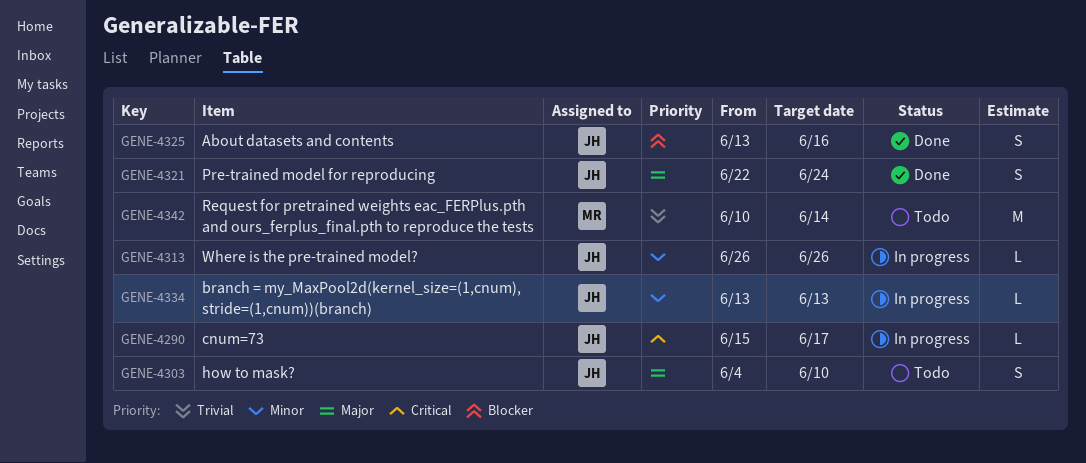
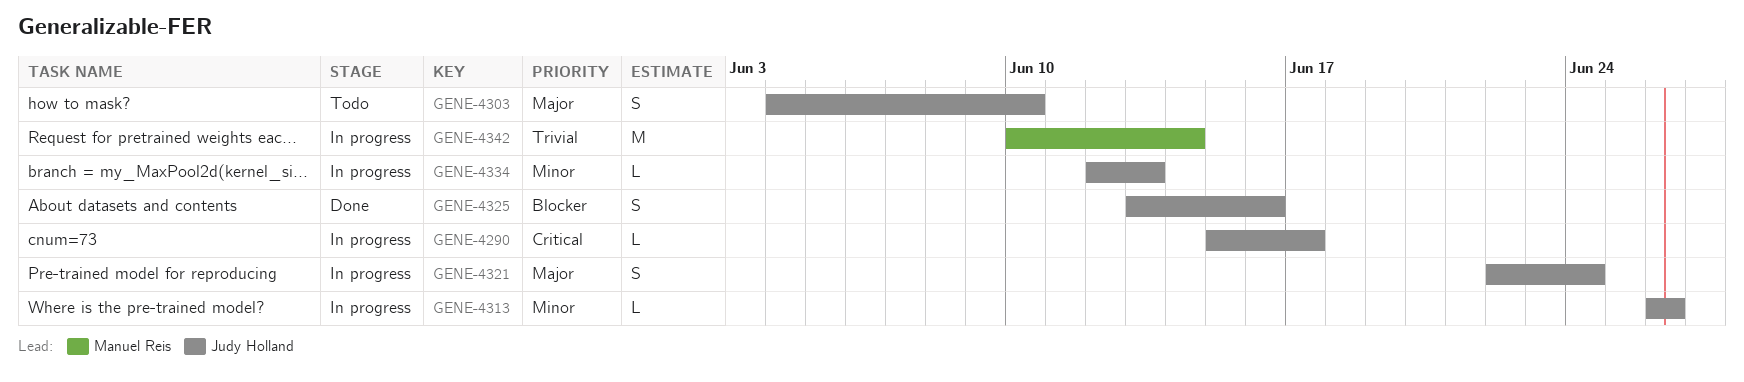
GENE-4321, status: Done -> In progress
GENE-4334, start: Jun 13 -> Jun 12
GENE-4342, status: Todo -> In progress

